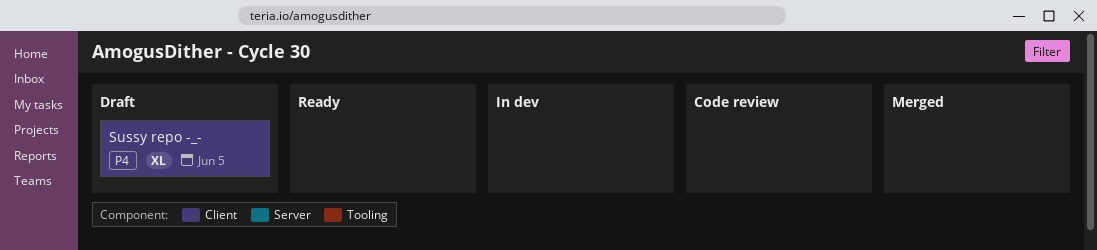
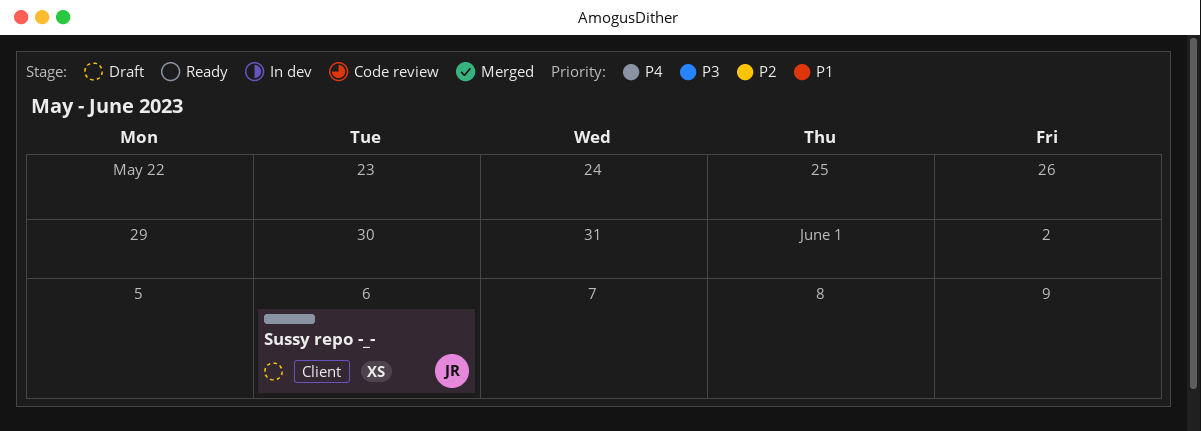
Sussy repo -_-, estimate: XL -> XS
Sussy repo -_-, due: Jun 5 -> Jun 6

